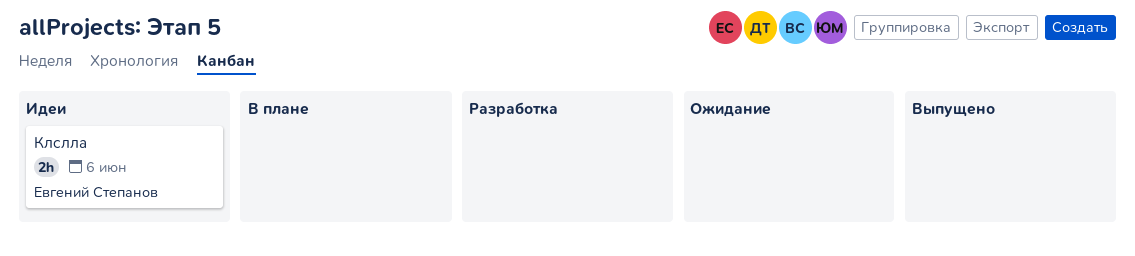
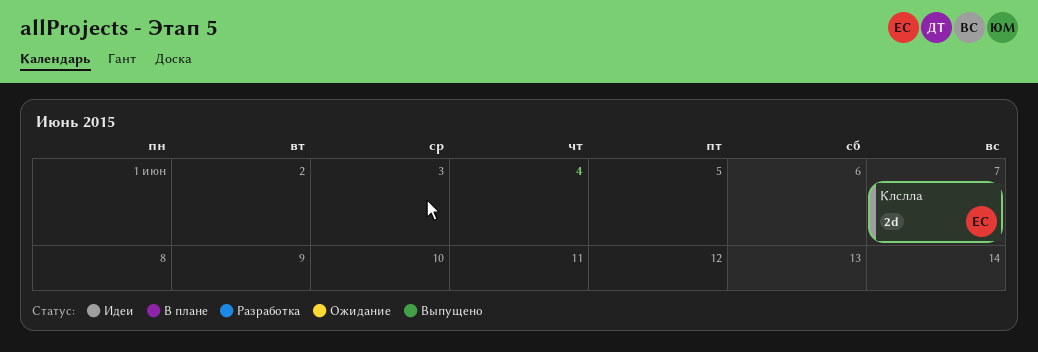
Клслла, estimate: 2h -> 2d
Клслла, due: Jun 6 -> Jun 7

